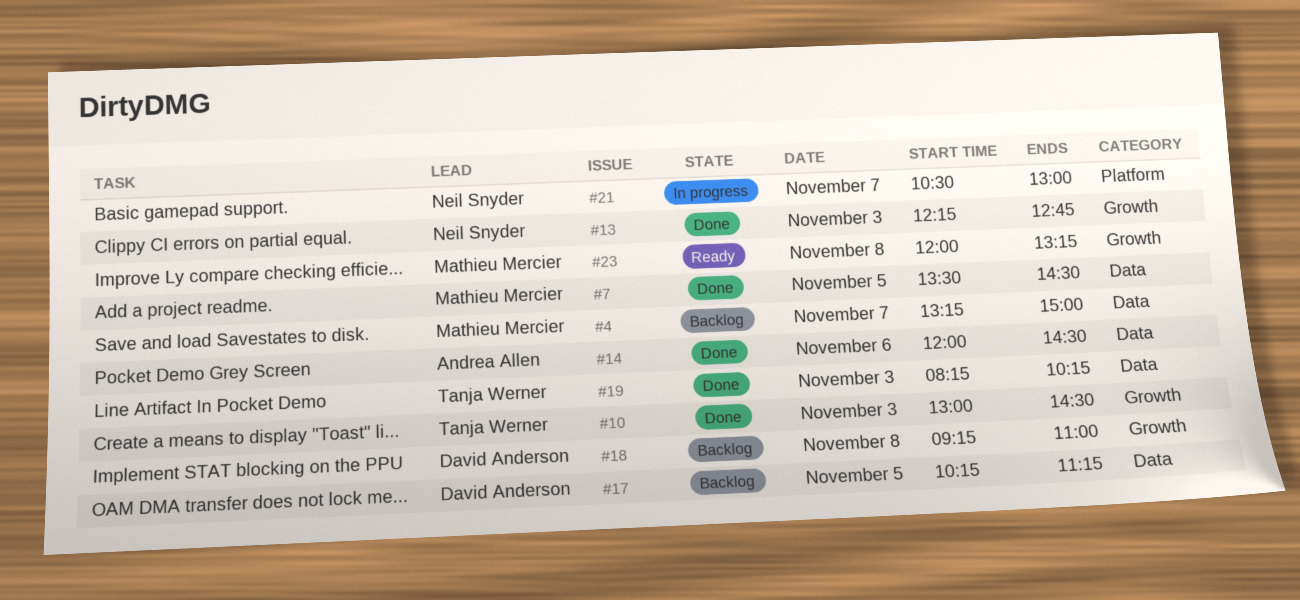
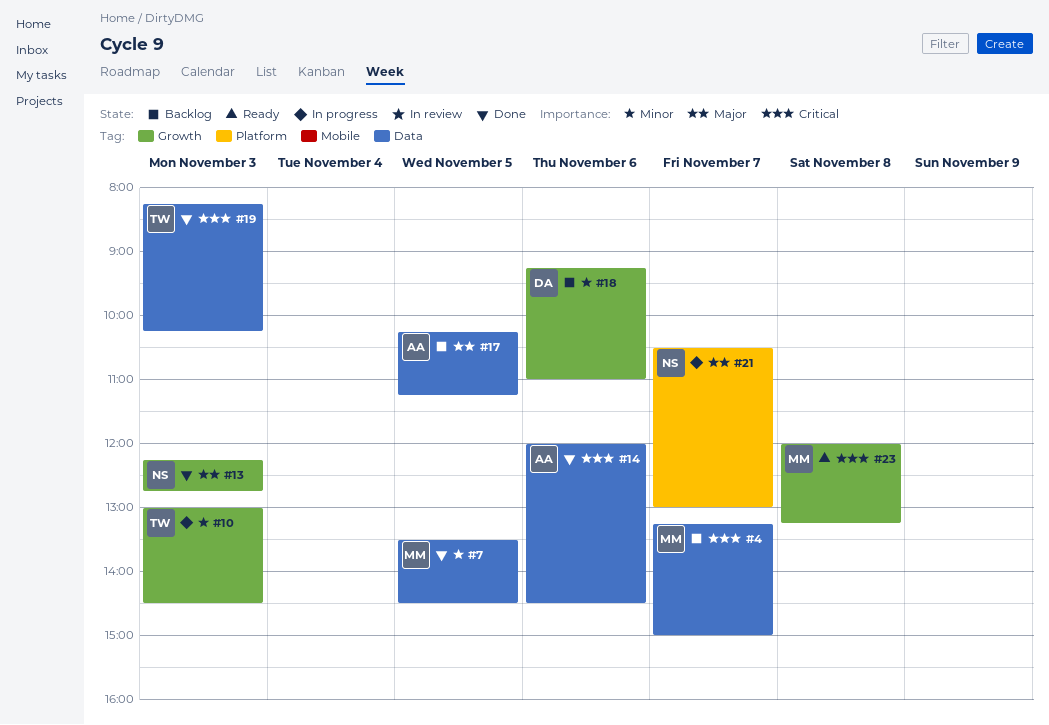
#10, status: Done -> In progress
#17, owner: David Anderson -> Andrea Allen
#18, day: Nov 8 -> Nov 6

